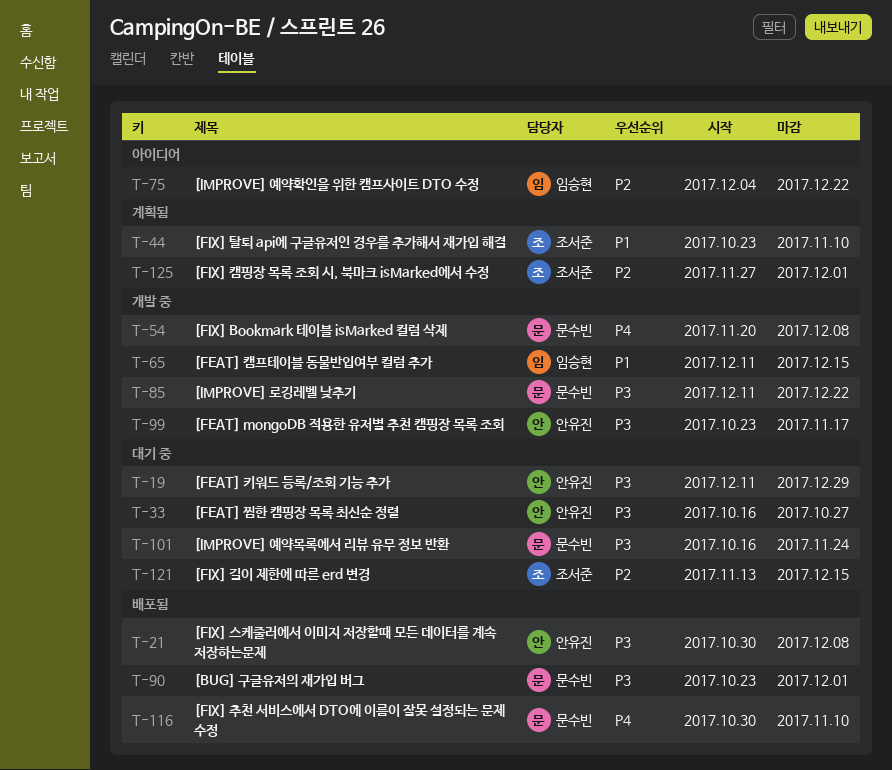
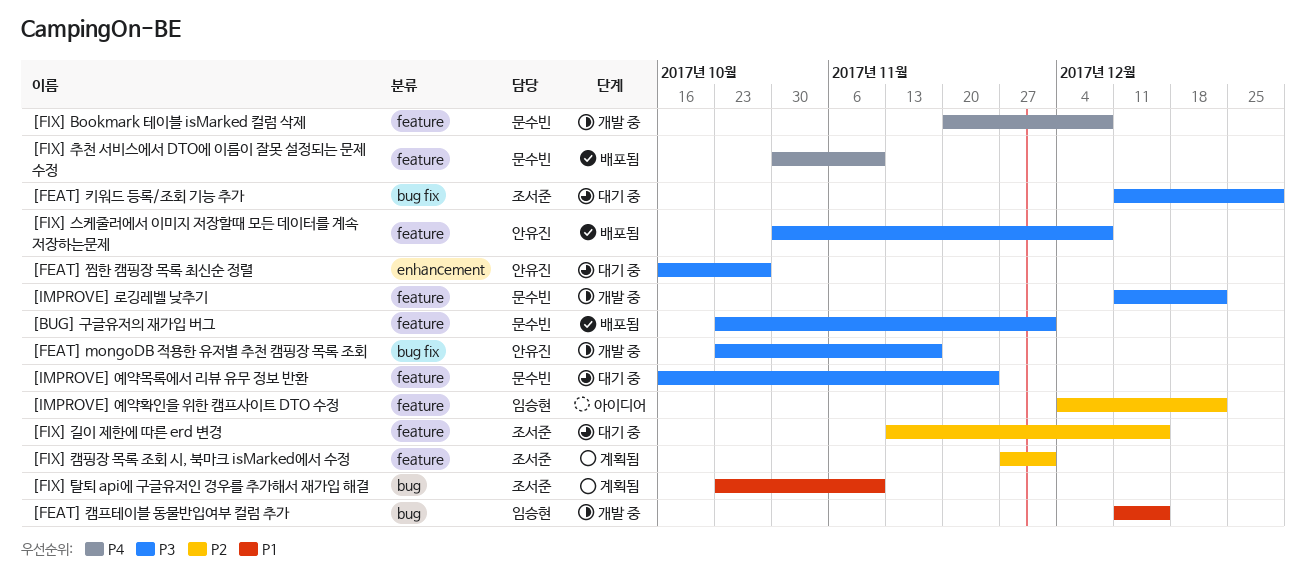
[FEAT] 키워드 등록/조회 기능 추가, owner: 안유진 -> 조서준

